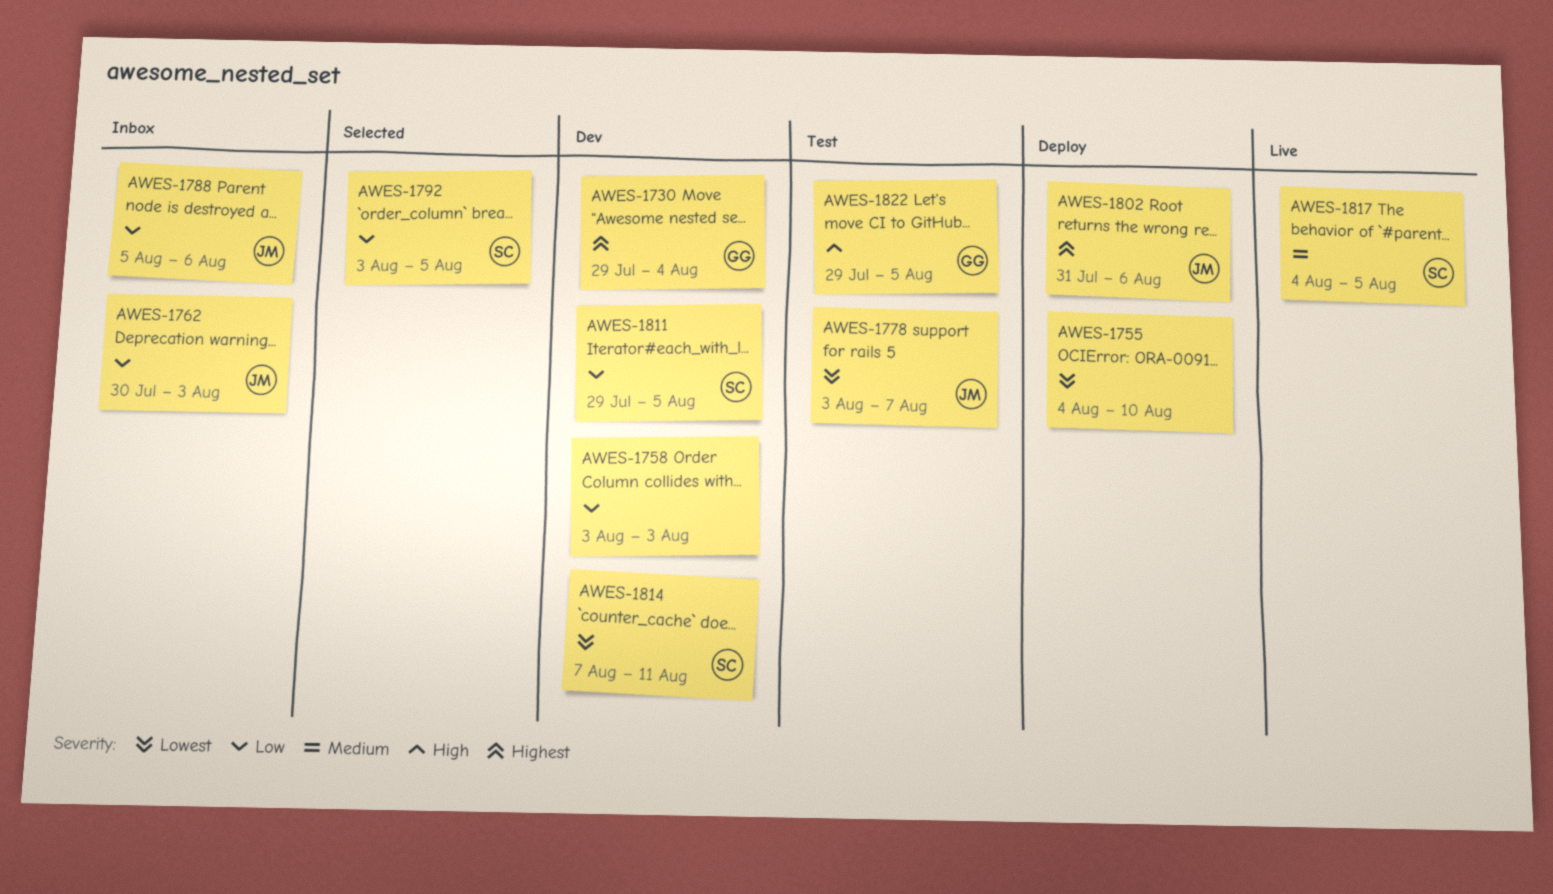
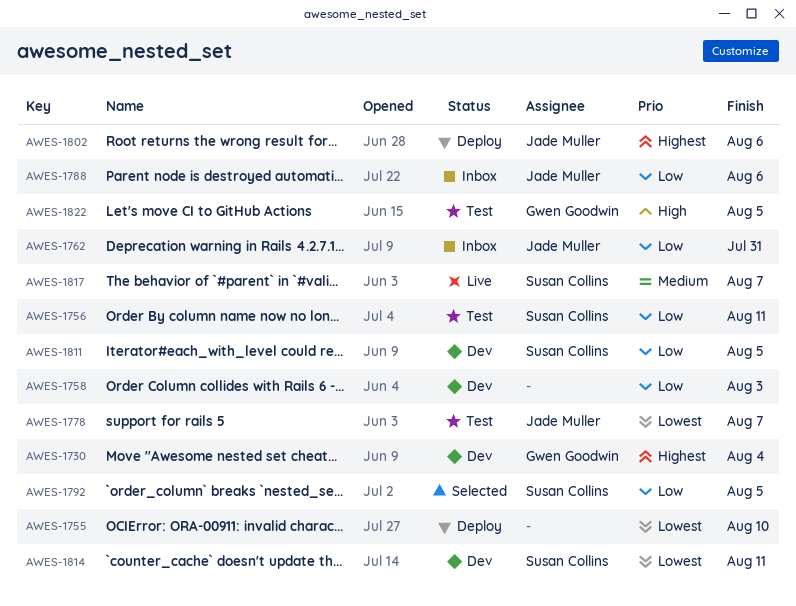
AWES-1756: none -> present
AWES-1762, due: Aug 3 -> Jul 31
AWES-1817, due: Aug 5 -> Aug 7

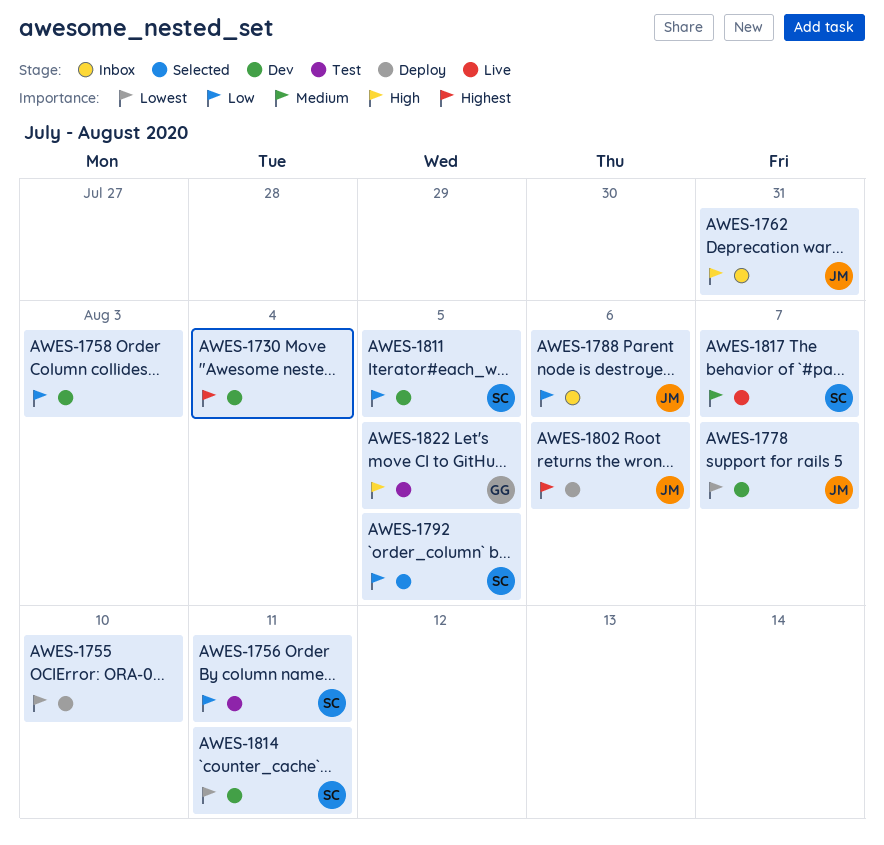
AWES-1730, owner: Gwen Goodwin -> none
AWES-1762, priority: Low -> High
AWES-1778, status: Test -> Dev

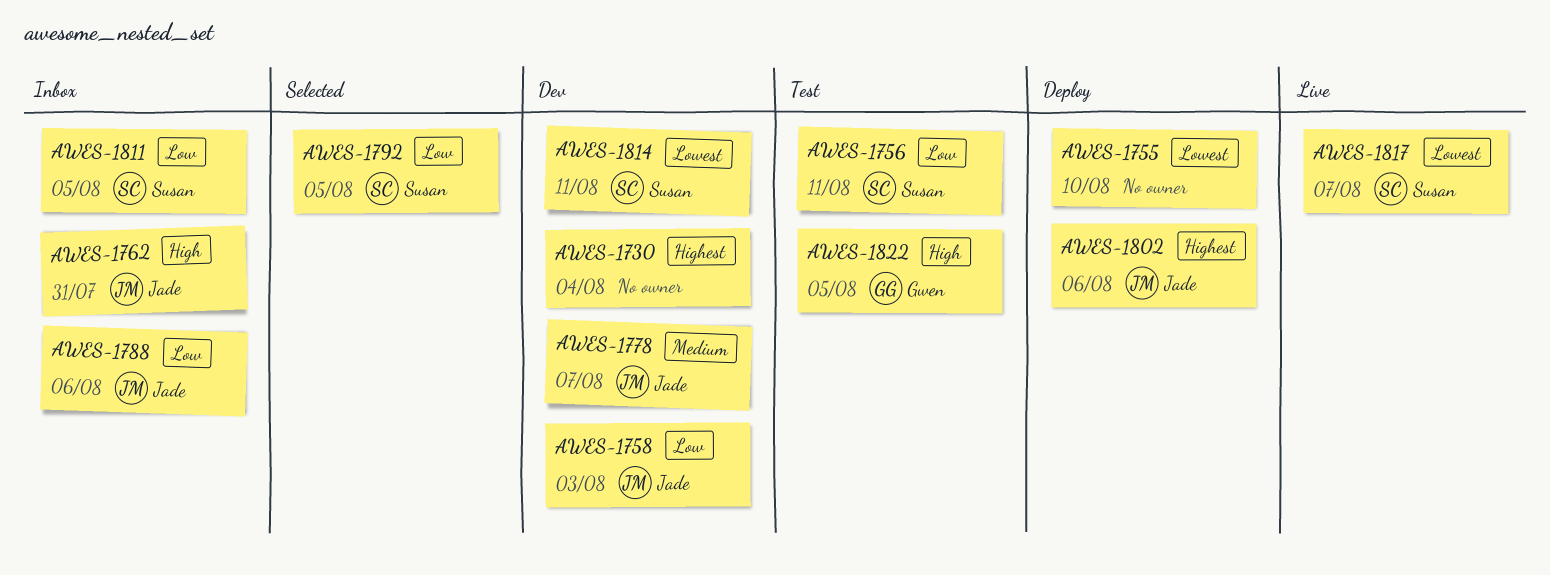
AWES-1758, owner: none -> Jade
AWES-1778, priority: Lowest -> Medium
AWES-1811, status: Dev -> Inbox
AWES-1817, priority: Medium -> Lowest

